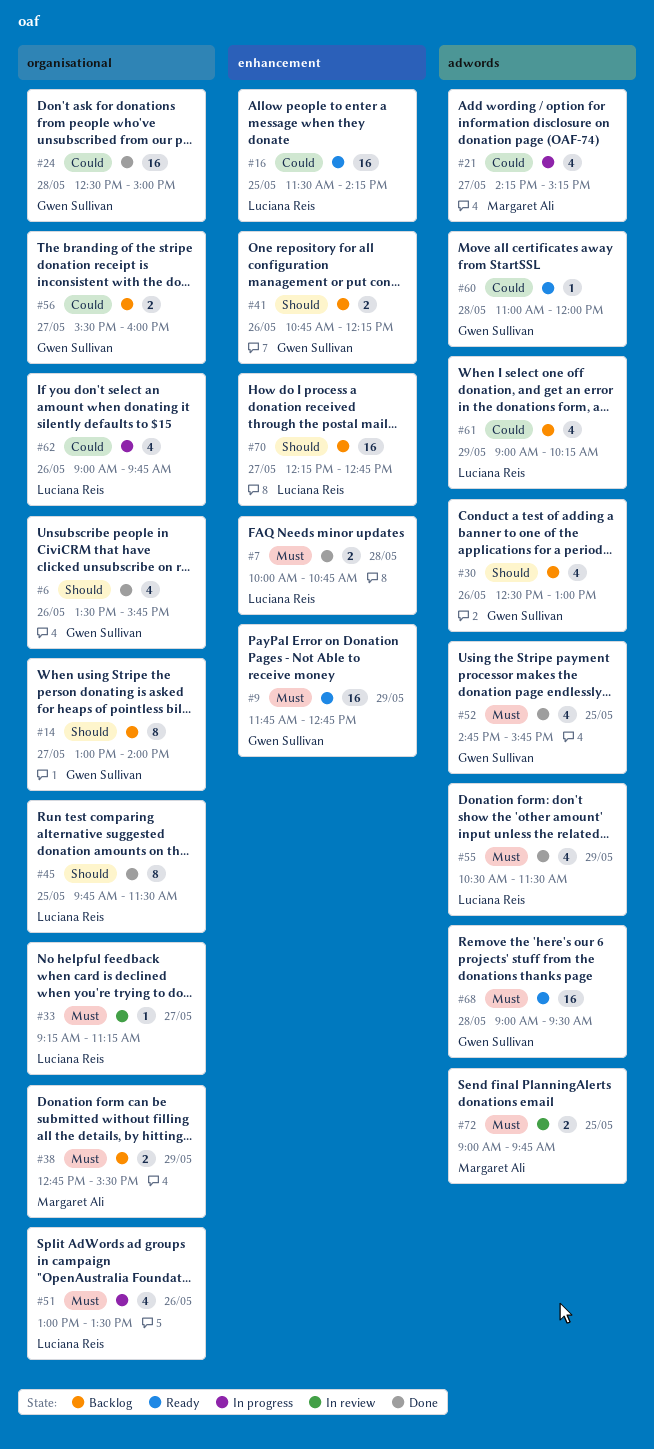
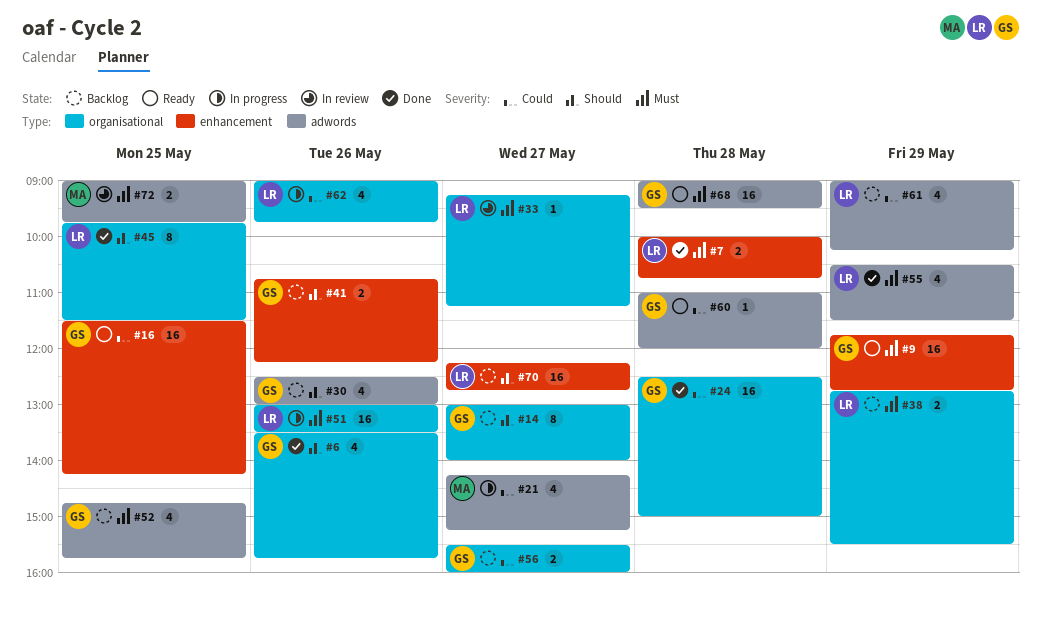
#16, owner: Luciana Reis -> Gwen Sullivan
#38, owner: Margaret Ali -> Luciana Reis
#51, estimate: 4 -> 16
#52, status: Done -> Backlog

